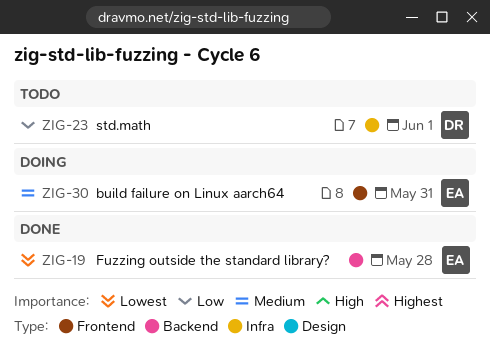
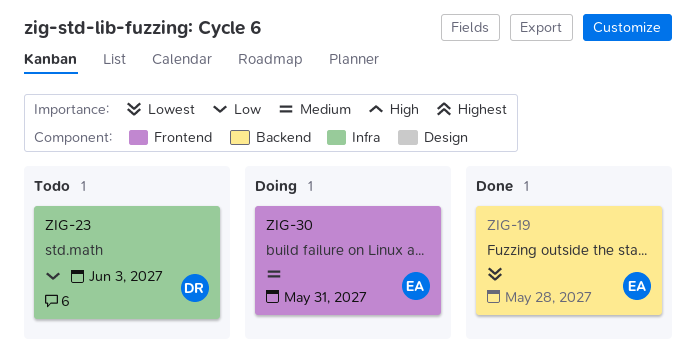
ZIG-23, due: Jun 1 -> Jun 3

